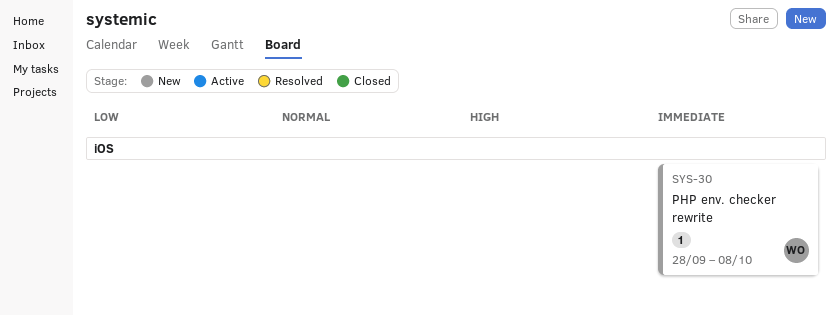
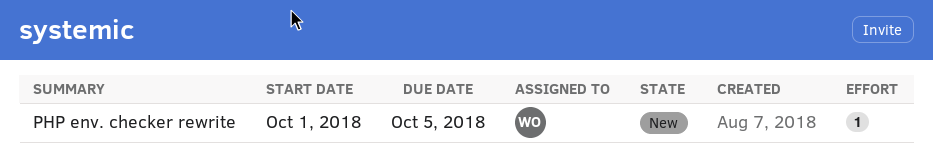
PHP env. checker rewrite, start: Sep 28 -> Oct 1
PHP env. checker rewrite, due: Oct 8 -> Oct 5

